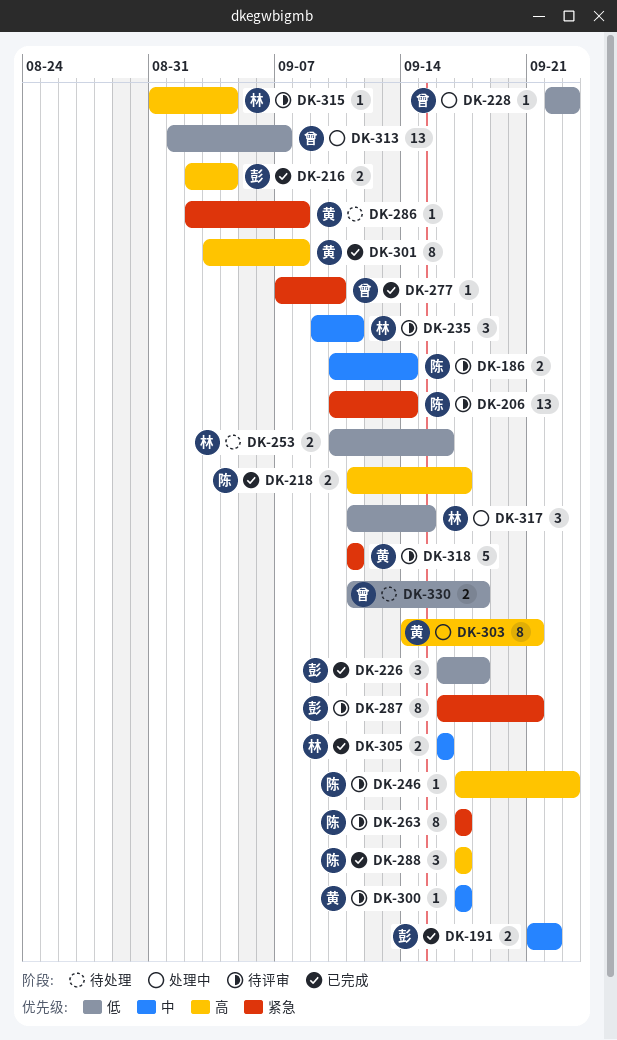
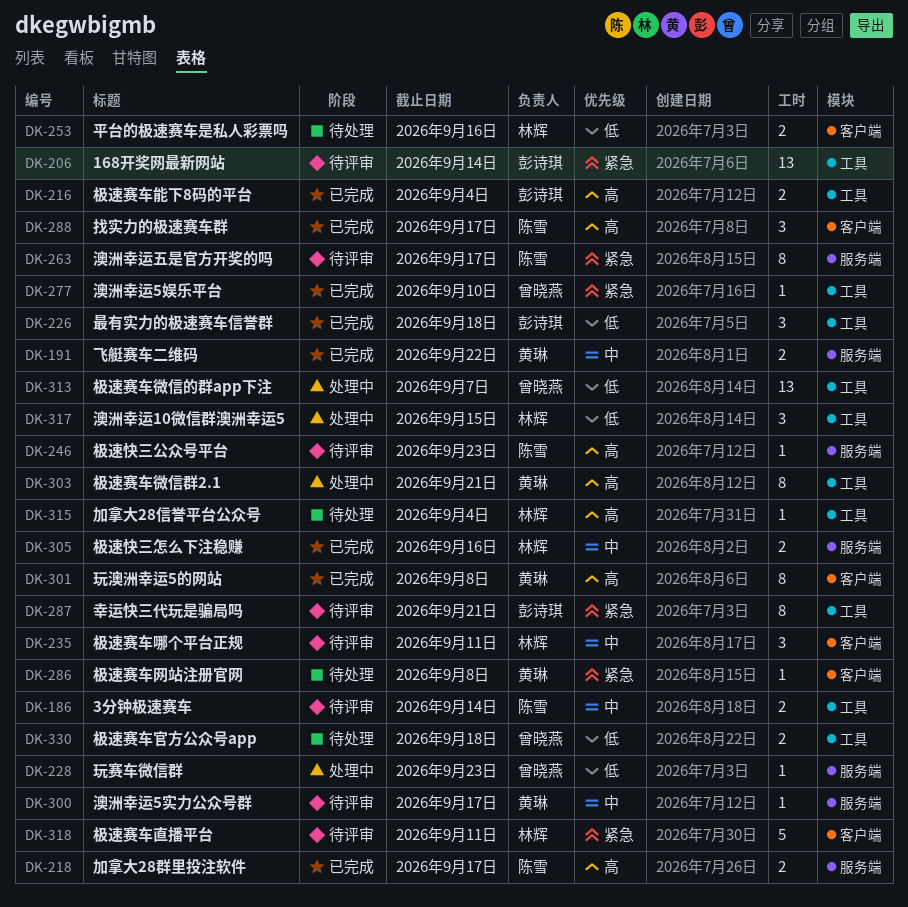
DK-191, owner: 彭诗琪 -> 黄琳
DK-206, owner: 陈雪 -> 彭诗琪
DK-315, status: 待评审 -> 待处理
DK-318, owner: 黄琳 -> 林辉

